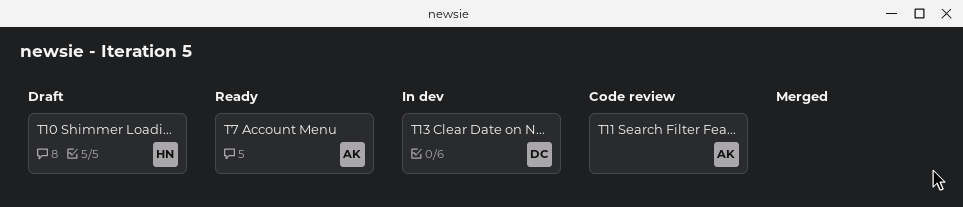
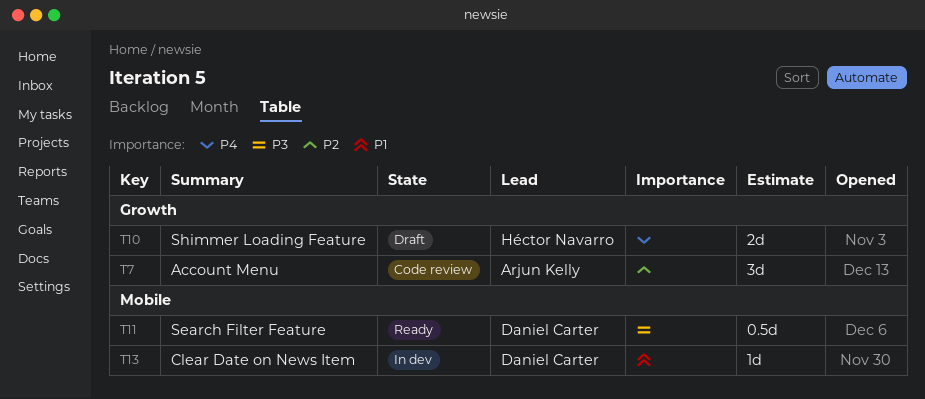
T7, status: Ready -> Code review
T11, status: Code review -> Ready
T11, owner: Arjun Kelly -> Daniel Carter

